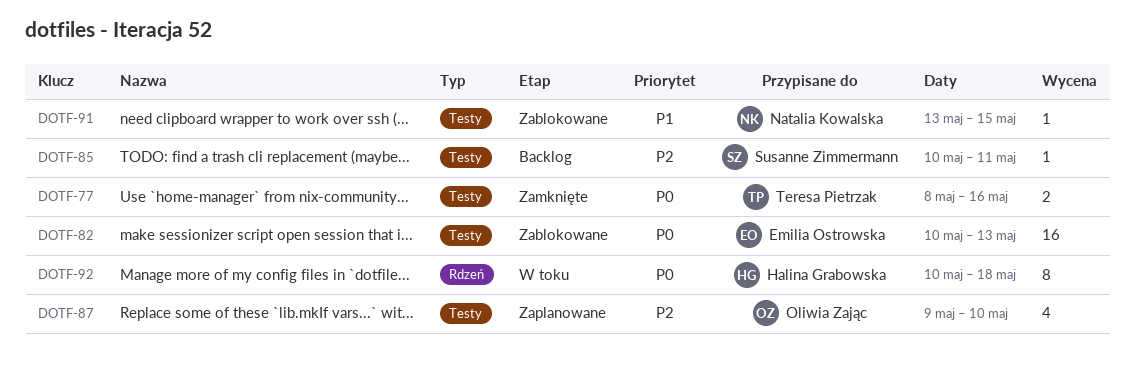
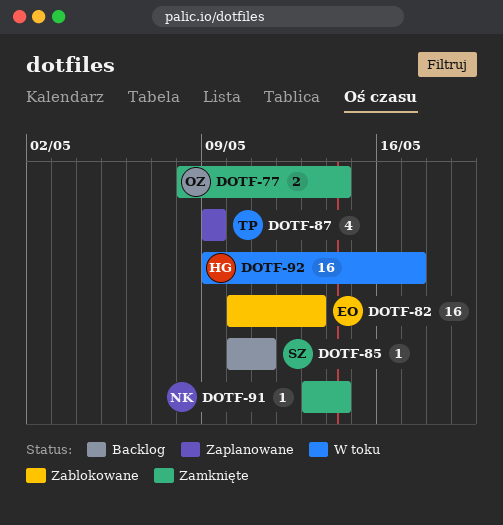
DOTF-77, owner: Teresa Pietrzak -> Oliwia Zając
DOTF-77, due: May 16 -> May 14
DOTF-87, owner: Oliwia Zając -> Teresa Pietrzak
DOTF-87, due: May 10 -> May 9
DOTF-91, status: Zablokowane -> Zamknięte
DOTF-91, due: May 15 -> May 14
DOTF-92, estimate: 8 -> 16
DOTF-92, start: May 10 -> May 9
DOTF-92, due: May 18 -> May 17

